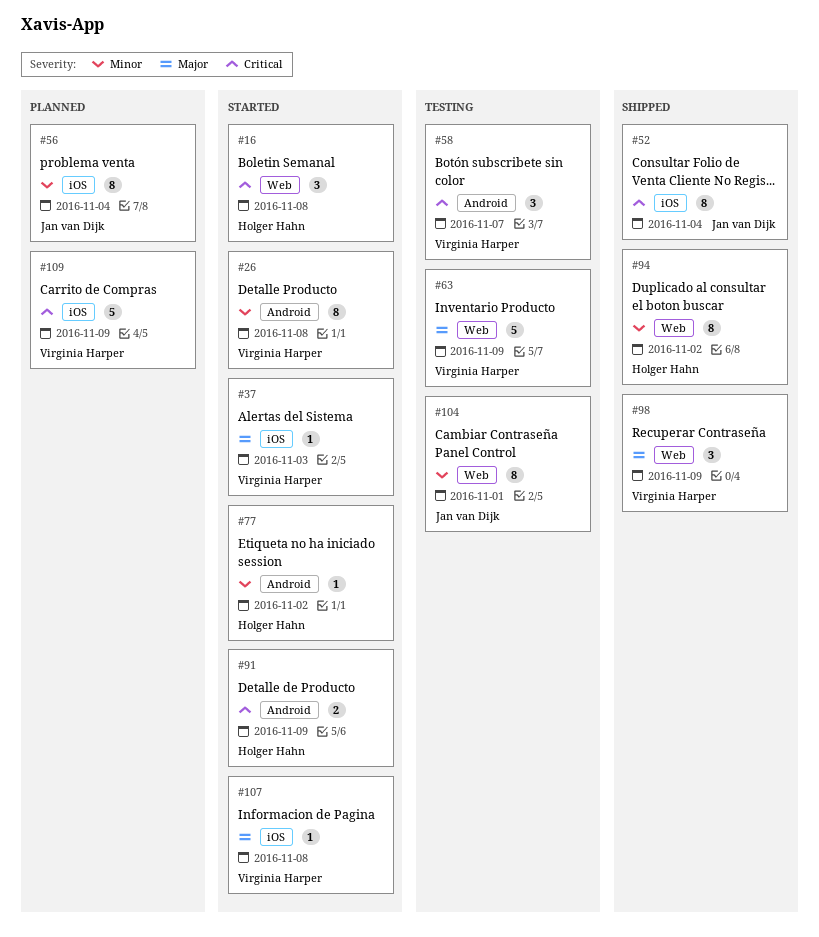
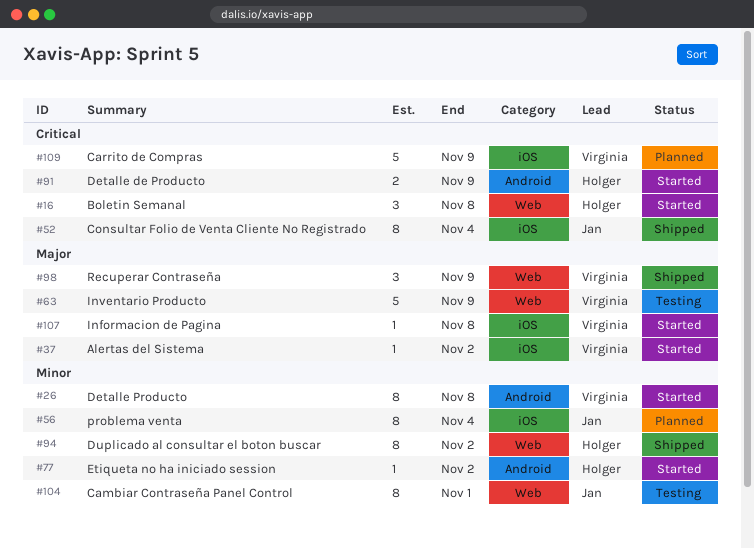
#37, due: Nov 3 -> Nov 2
#58: present -> none

